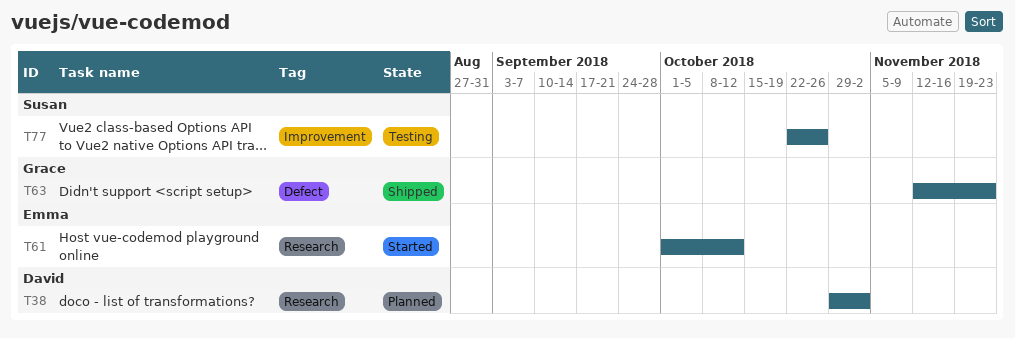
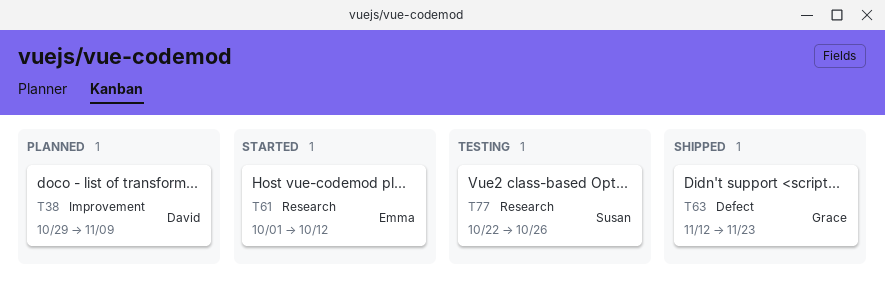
T38, label: Research -> Improvement
T38, due: Nov 2 -> Nov 9
T77, label: Improvement -> Research

